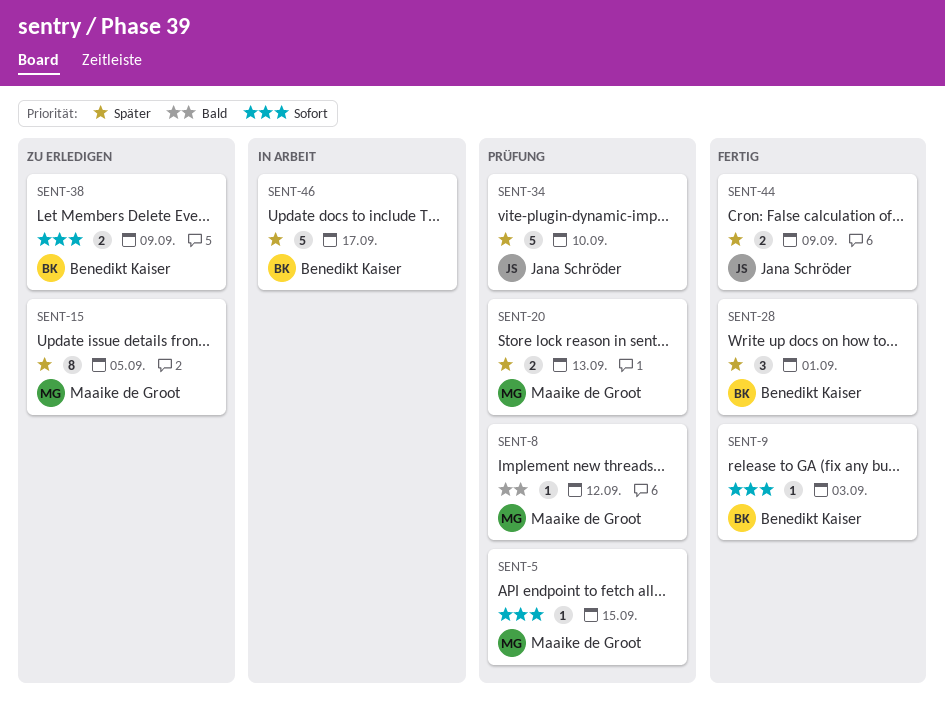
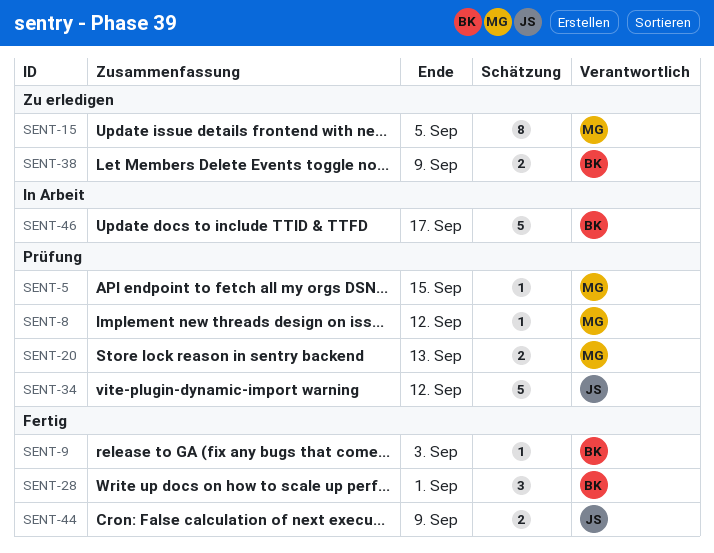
SENT-34, due: Sep 10 -> Sep 12

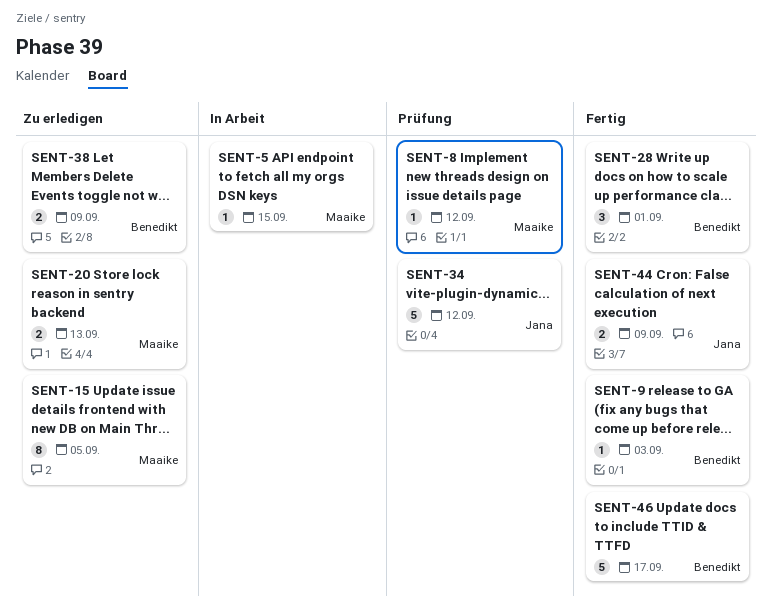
SENT-5, status: Prüfung -> In Arbeit
SENT-20, status: Prüfung -> Zu erledigen
SENT-46, status: In Arbeit -> Fertig

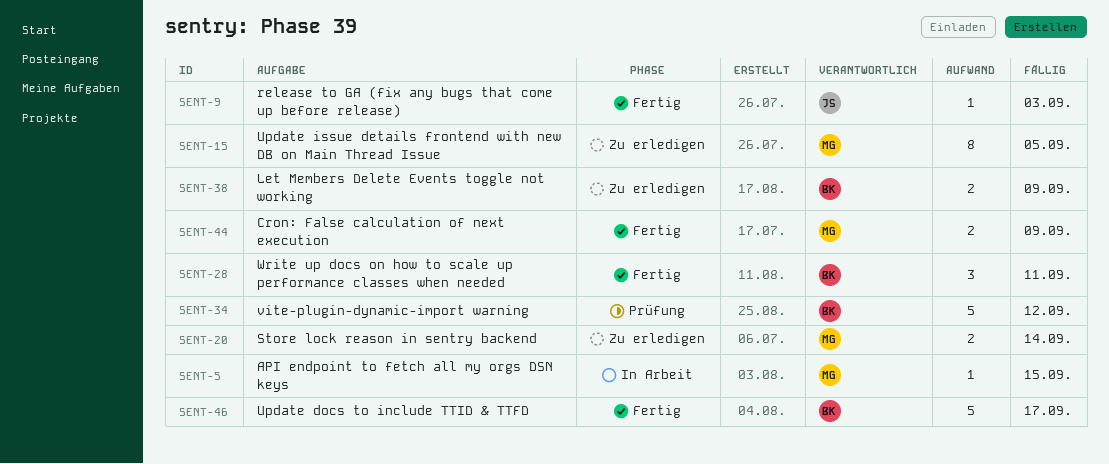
SENT-8: present -> none
SENT-9, owner: Benedikt -> Jana
SENT-20, due: Sep 13 -> Sep 14
SENT-28, due: Sep 1 -> Sep 11
SENT-34, owner: Jana -> Benedikt
SENT-44, owner: Jana -> Maaike

